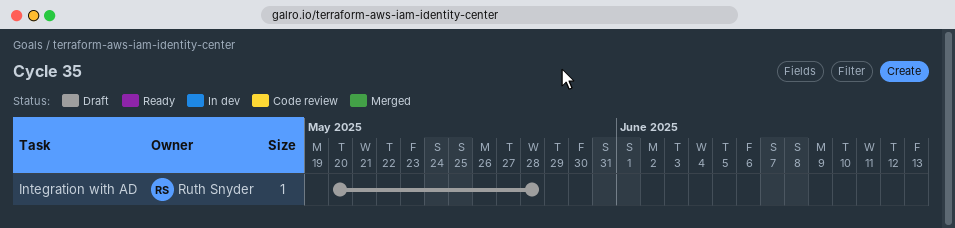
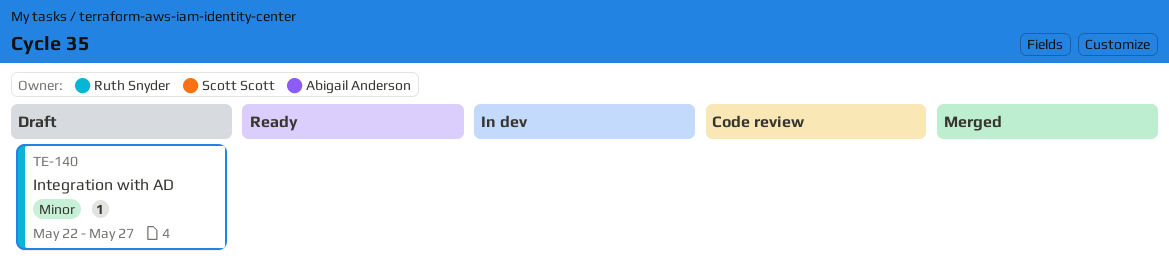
Integration with AD, start: May 20 -> May 22
Integration with AD, due: May 28 -> May 27

